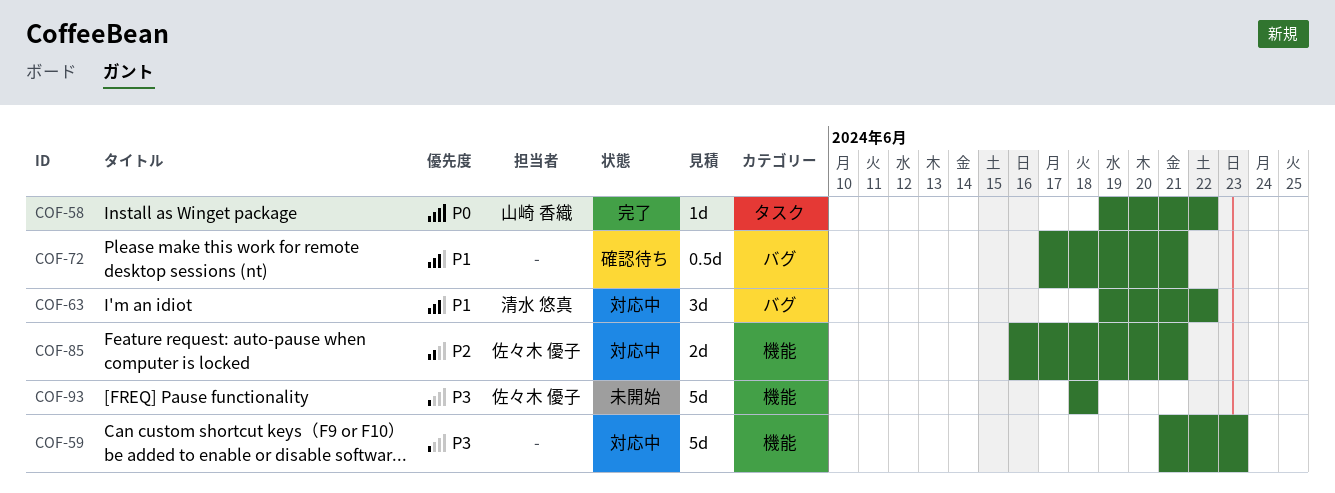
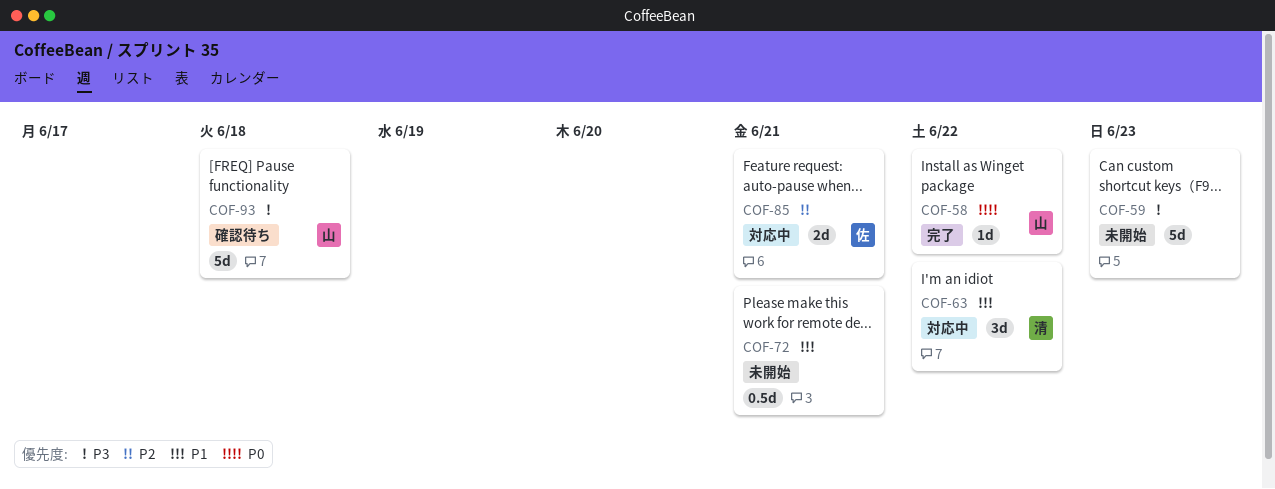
COF-59, status: 対応中 -> 未開始
COF-72, status: 確認待ち -> 未開始
COF-93, status: 未開始 -> 確認待ち
COF-93, owner: 佐々木 優子 -> 山崎 香織

